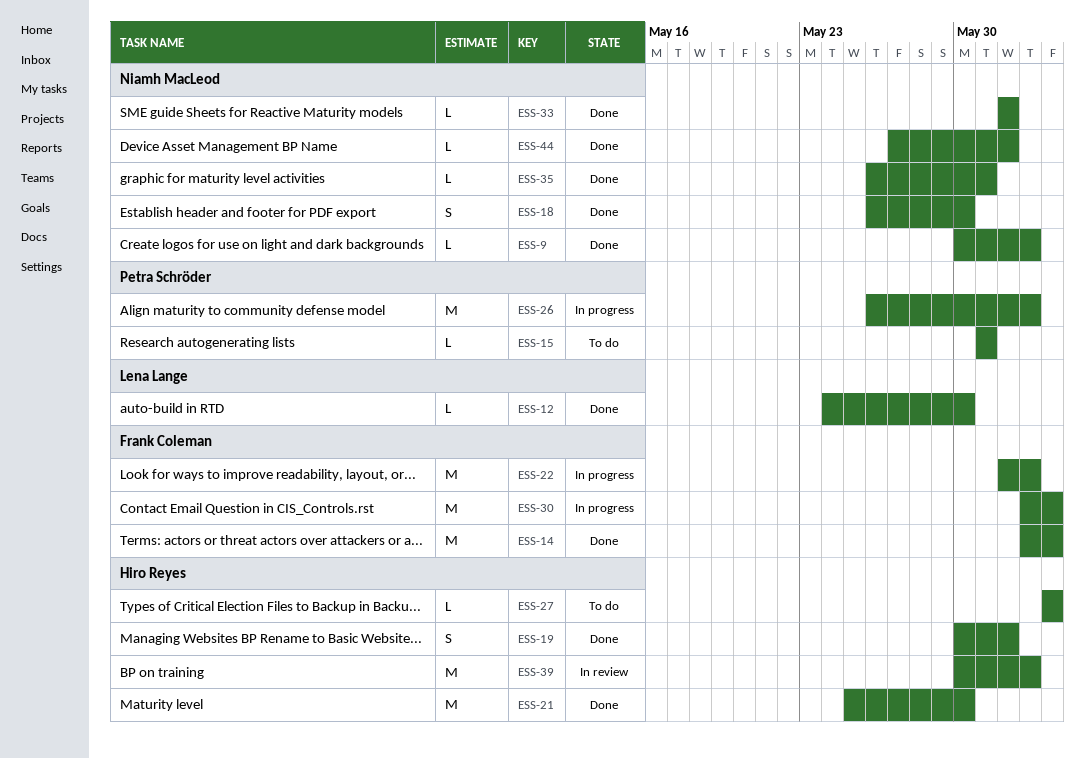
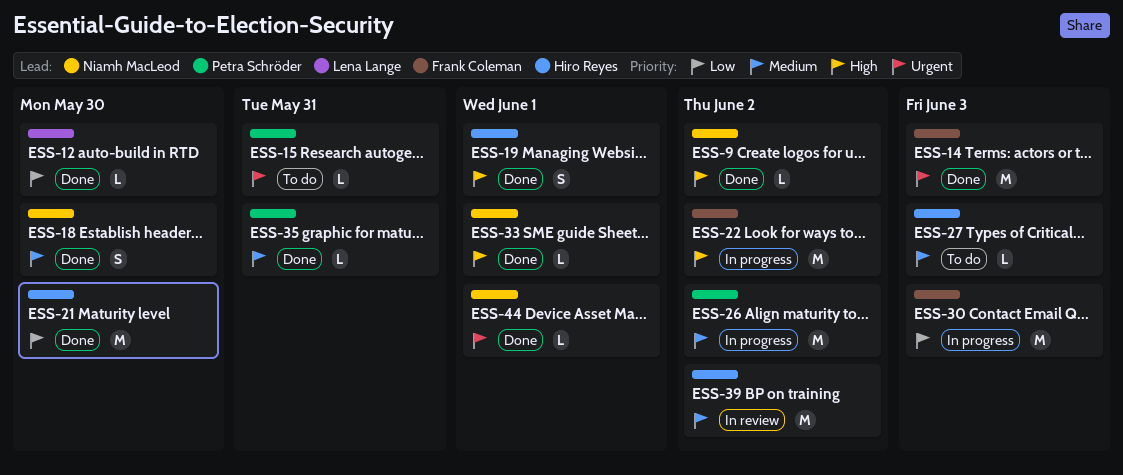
ESS-35, owner: Niamh MacLeod -> Petra Schröder

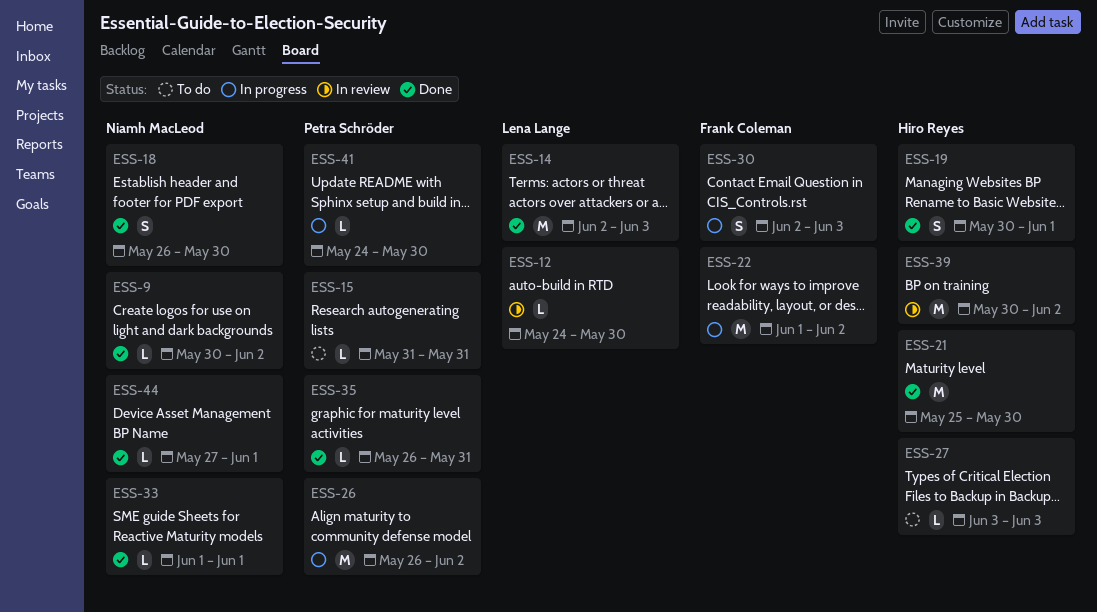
ESS-12, status: Done -> In review
ESS-14, owner: Frank Coleman -> Lena Lange
ESS-30, estimate: M -> S
ESS-41: none -> present

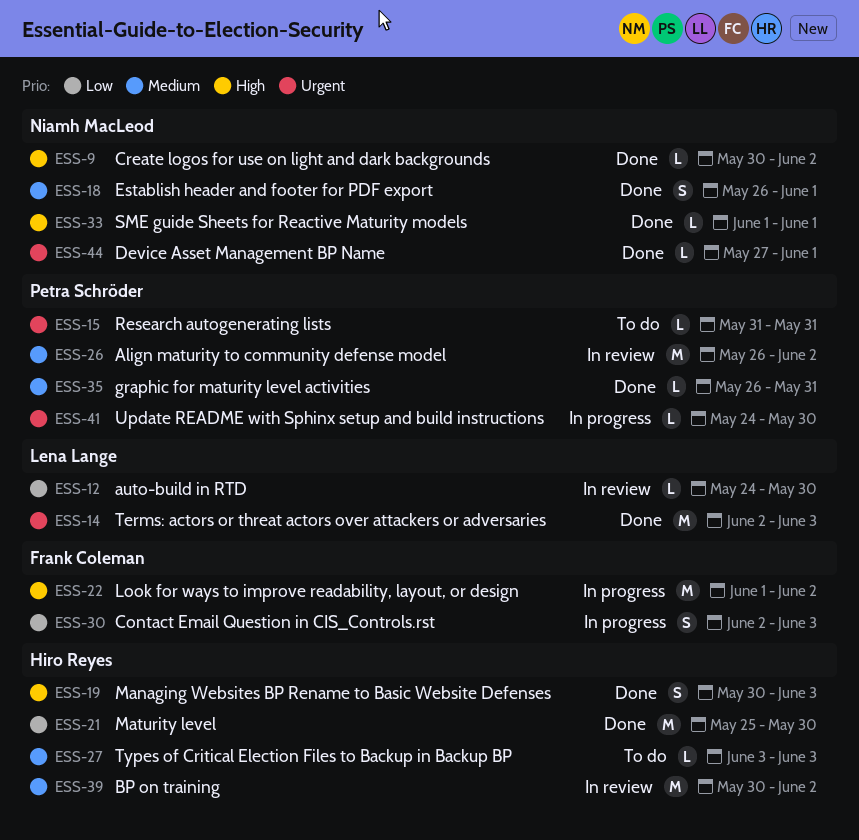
ESS-18, due: May 30 -> Jun 1
ESS-19, due: Jun 1 -> Jun 3
ESS-26, status: In progress -> In review

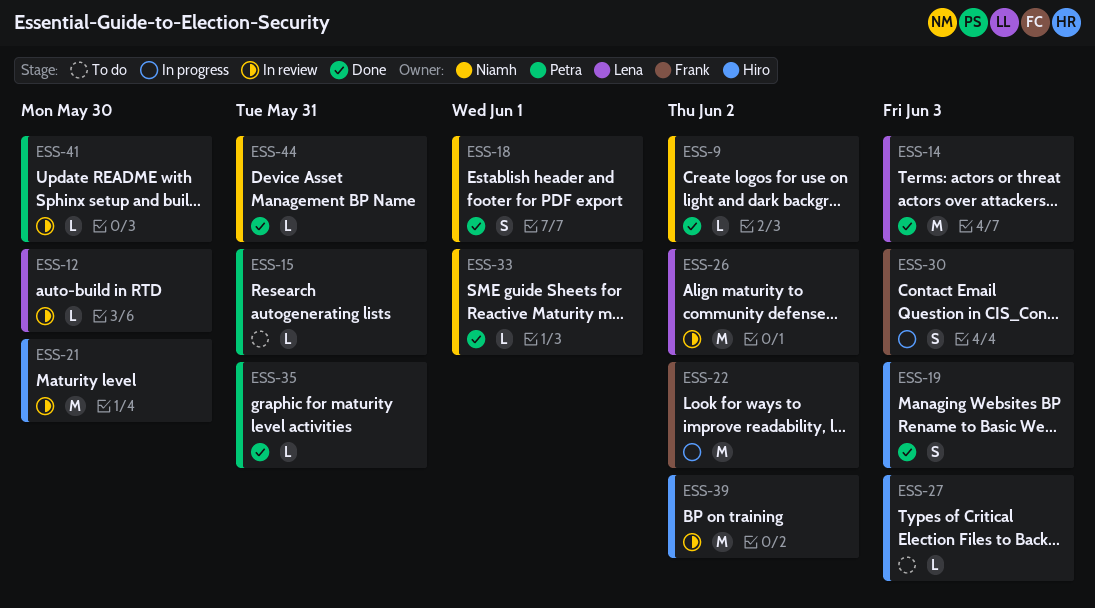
ESS-21, status: Done -> In review
ESS-26, owner: Petra Schröder -> Lena Lange
ESS-41, status: In progress -> In review
ESS-44, due: Jun 1 -> May 31

